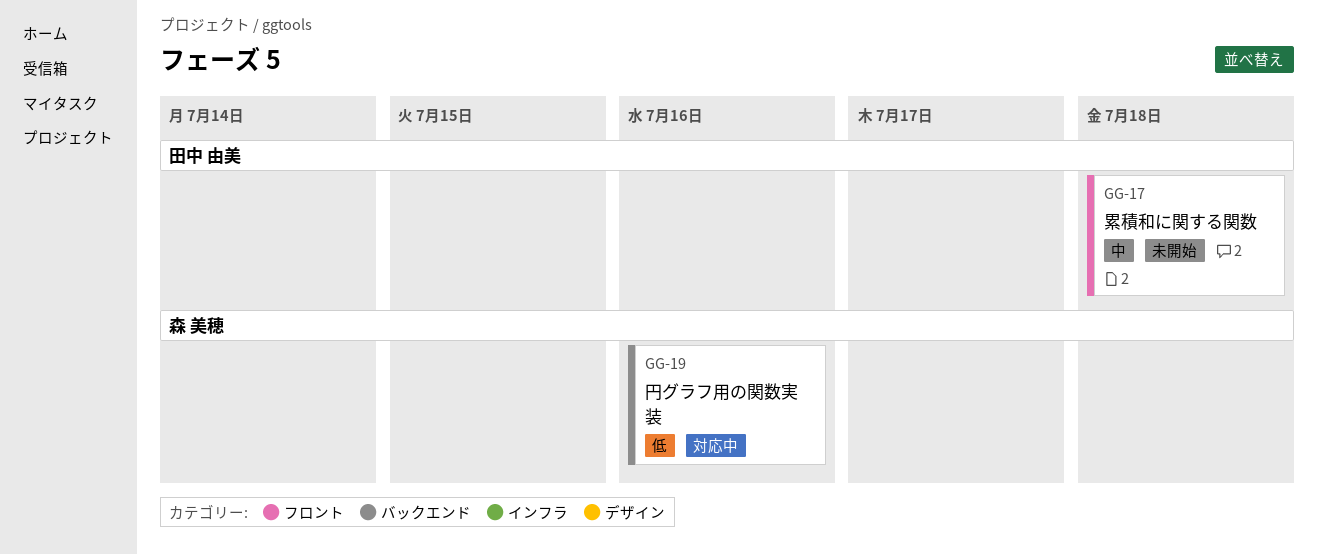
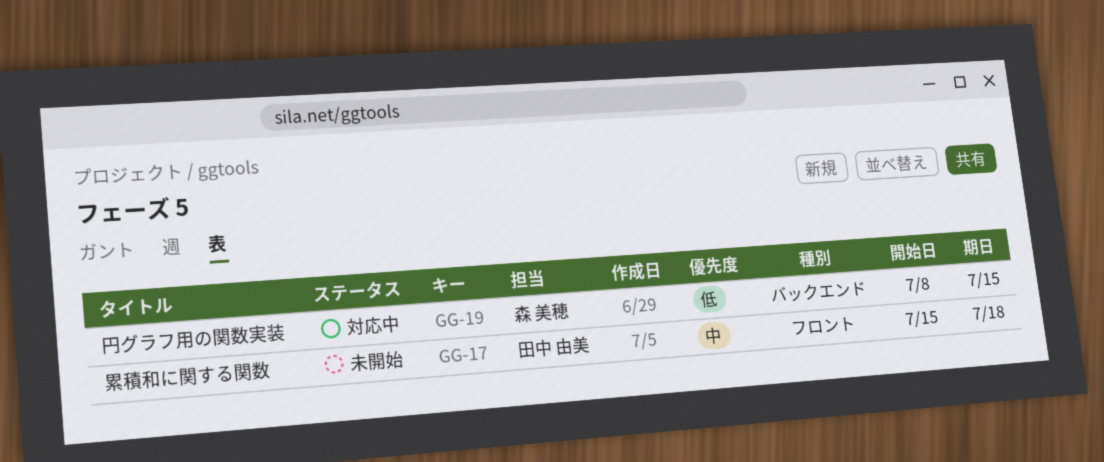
GG-19, due: Jul 16 -> Jul 15

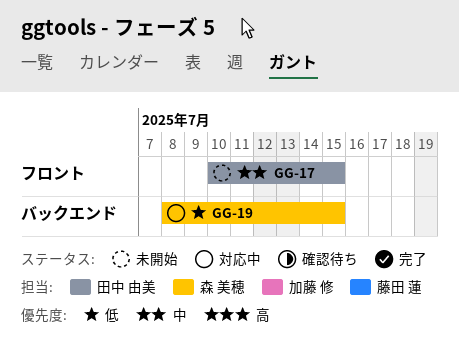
GG-17, start: Jul 15 -> Jul 10
GG-17, due: Jul 18 -> Jul 15

